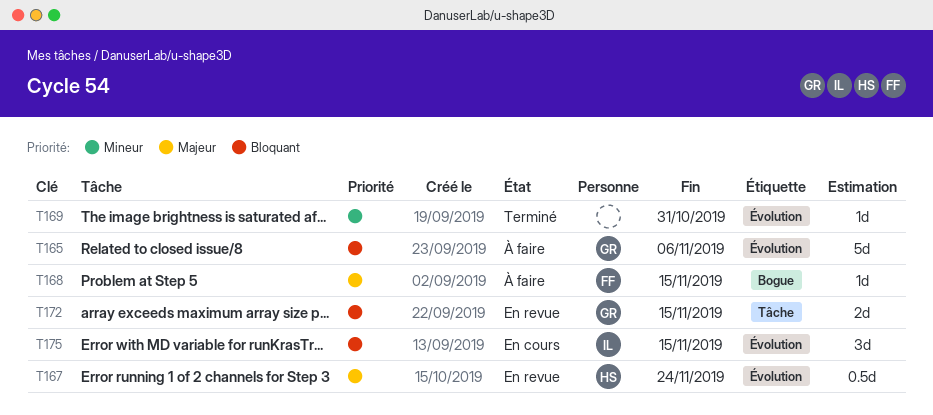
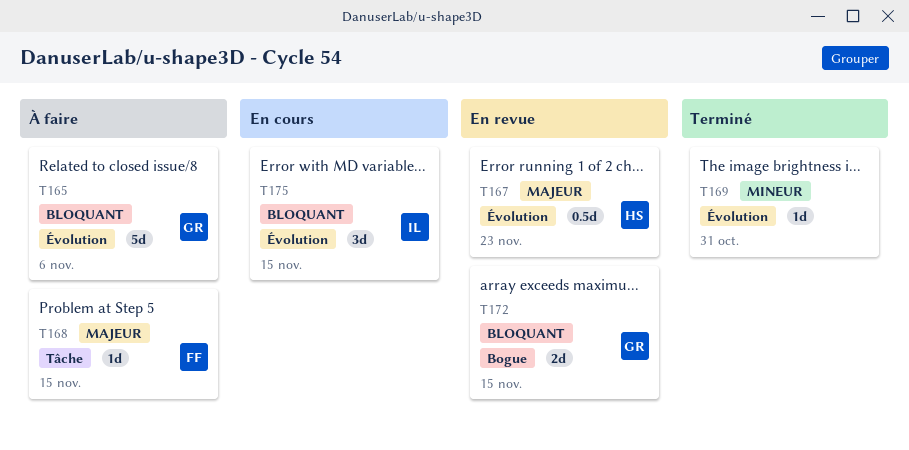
T167, due: Nov 24 -> Nov 23
T168, label: Bogue -> Tâche
T172, label: Tâche -> Bogue

